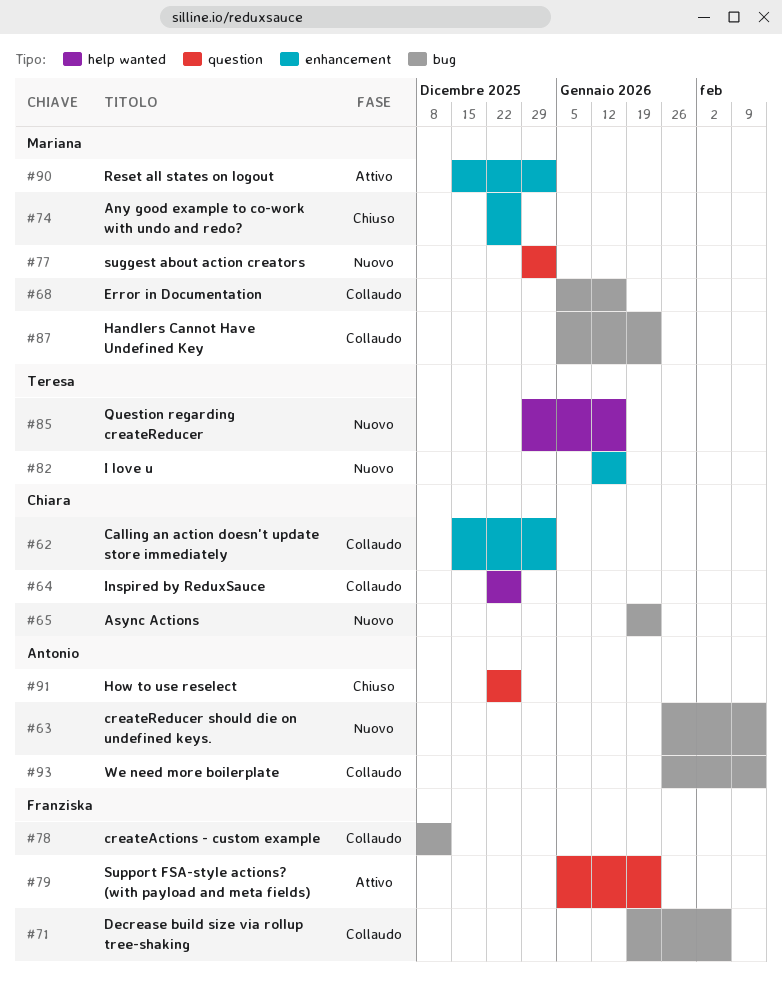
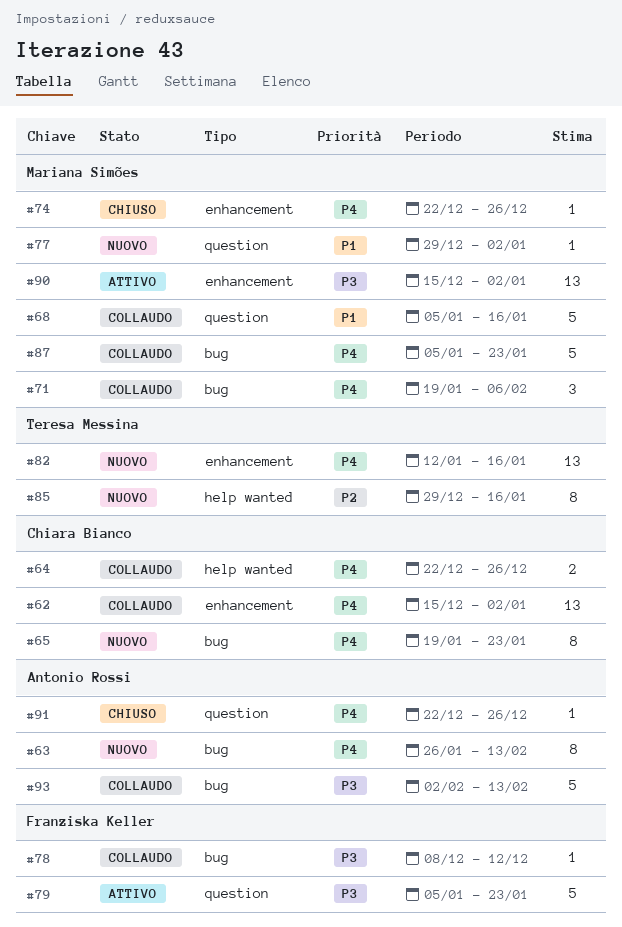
#68, label: bug -> question
#71, owner: Franziska Keller -> Mariana Simões
#93, start: Jan 26 -> Feb 2

